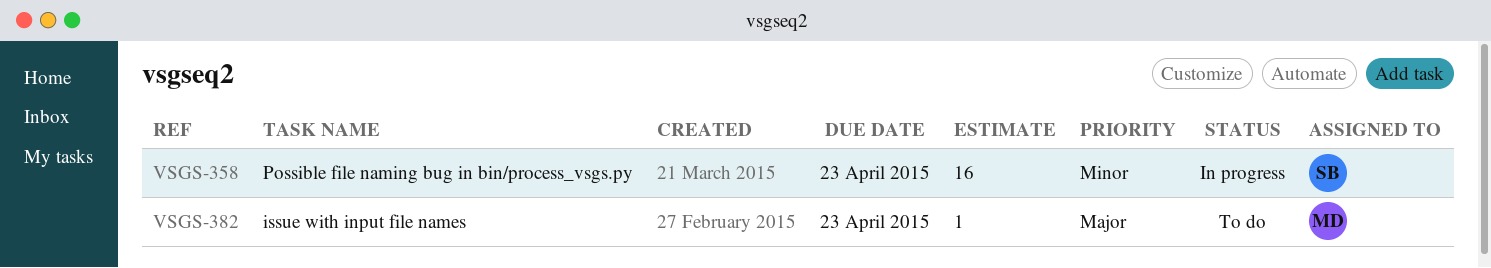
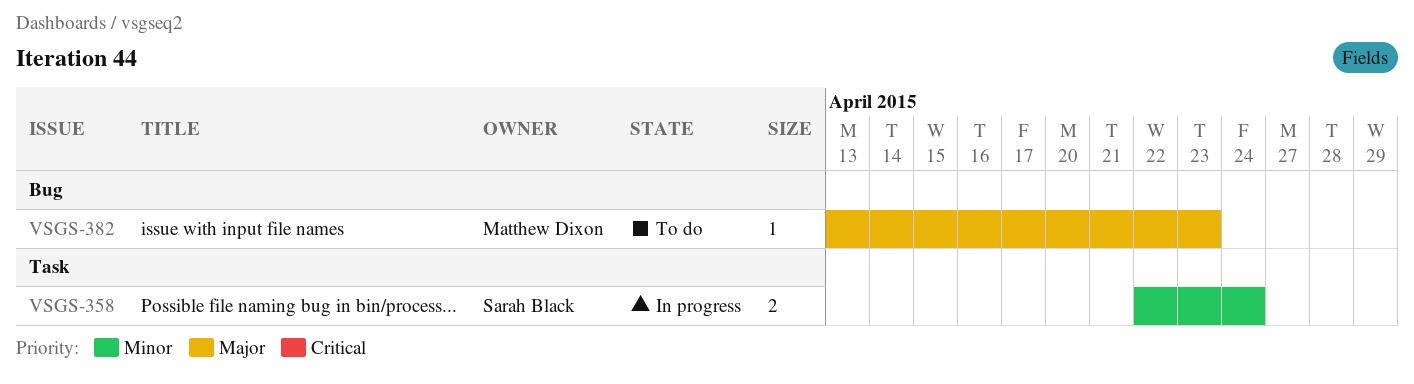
VSGS-358, estimate: 16 -> 2
VSGS-358, due: Apr 23 -> Apr 24

